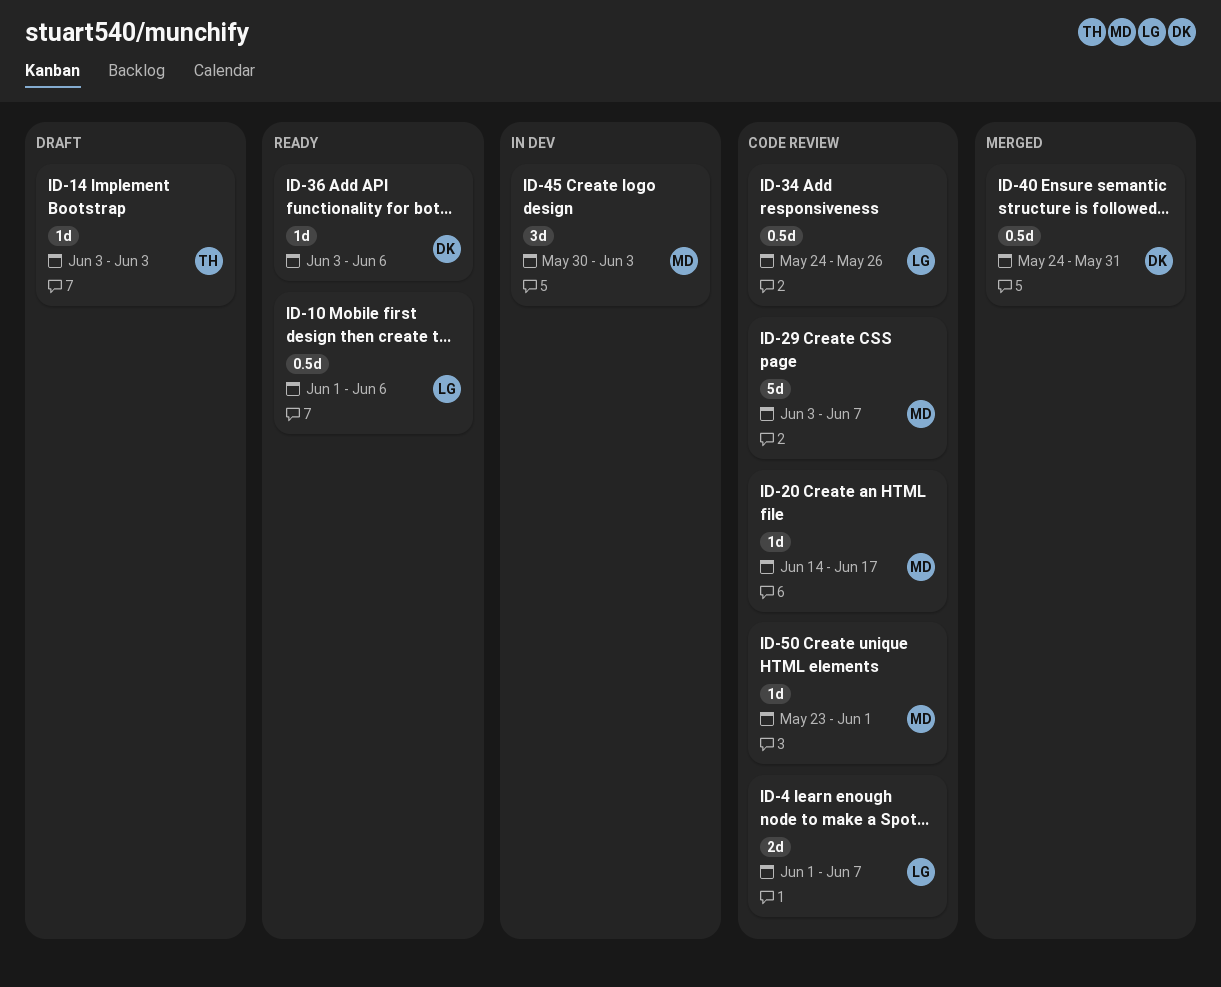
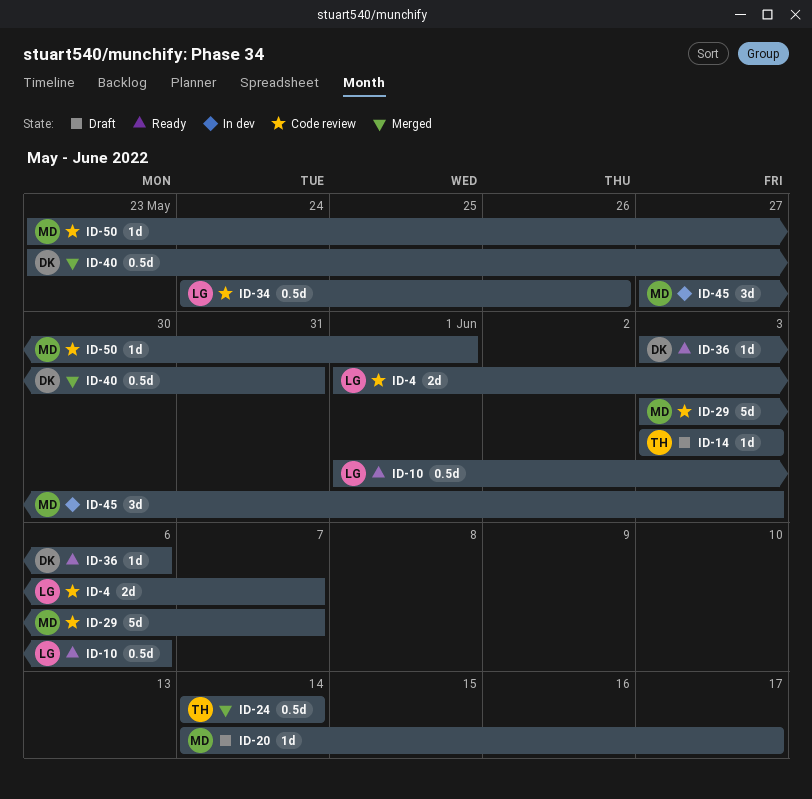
ID-20, status: Code review -> Draft
ID-24: none -> present
ID-40, start: May 24 -> May 23
ID-45, start: May 30 -> May 27

